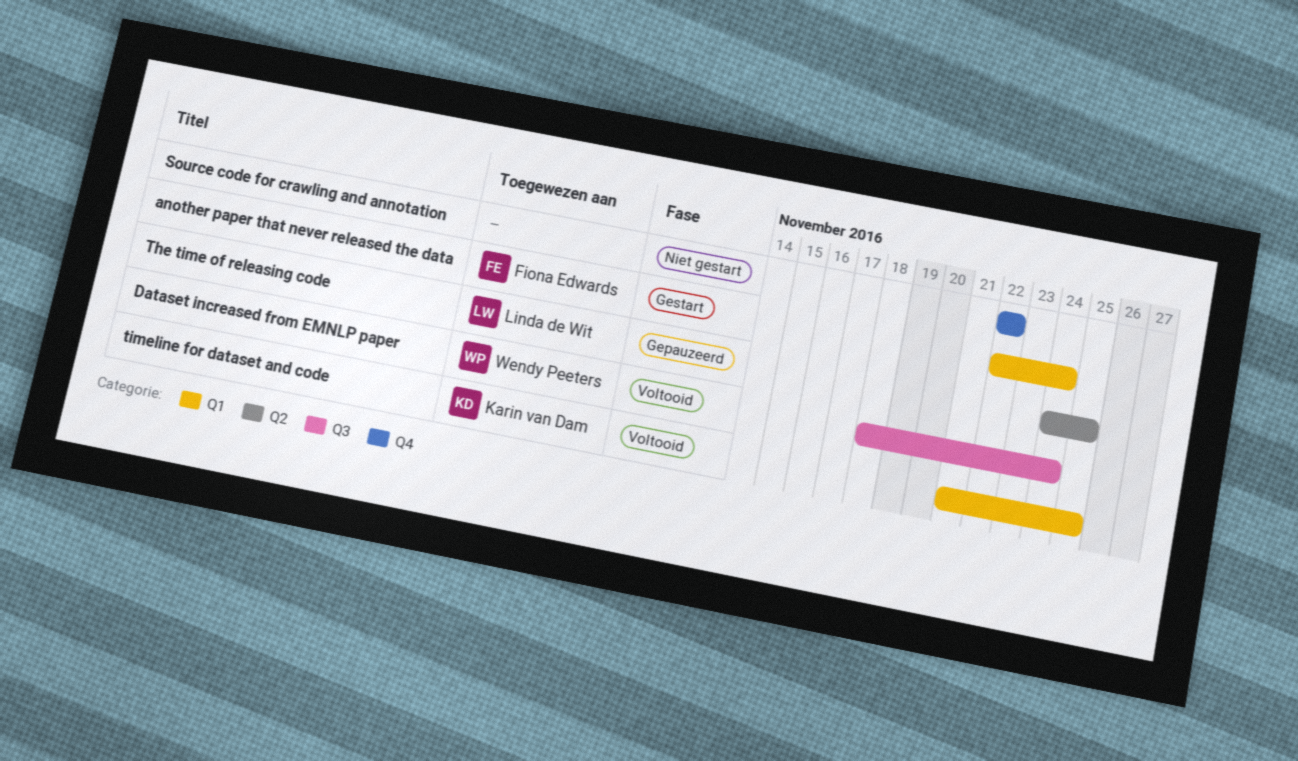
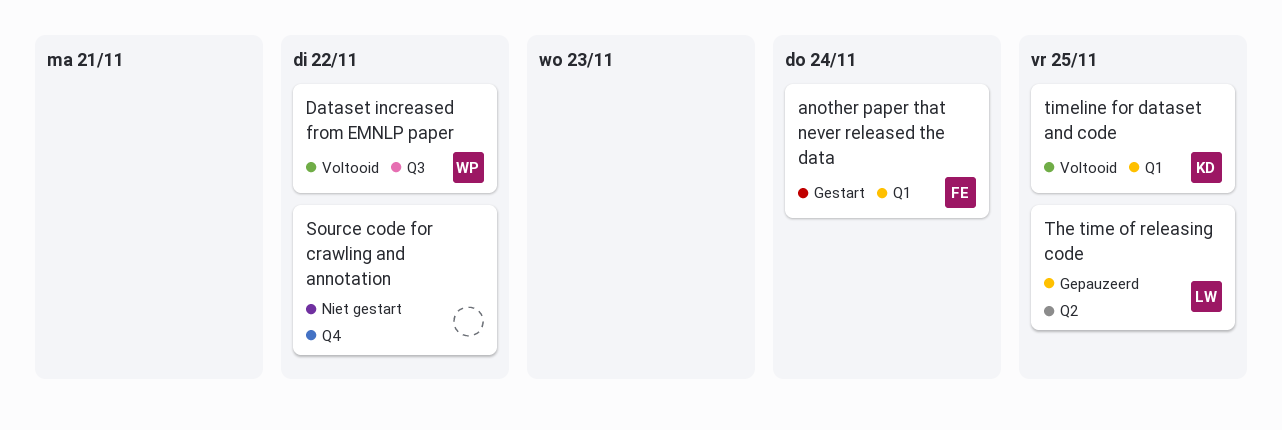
Dataset increased from EMNLP paper, due: Nov 24 -> Nov 22

